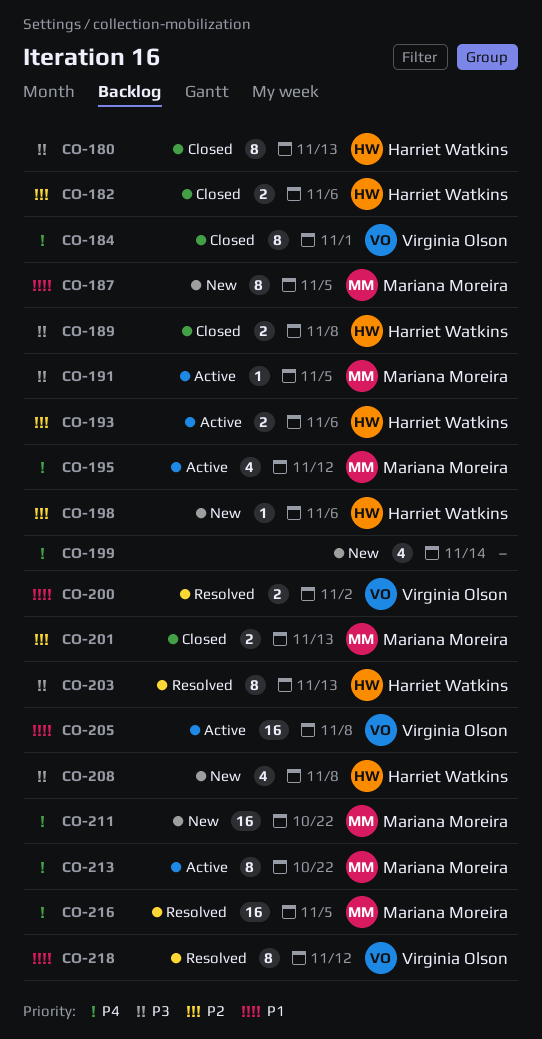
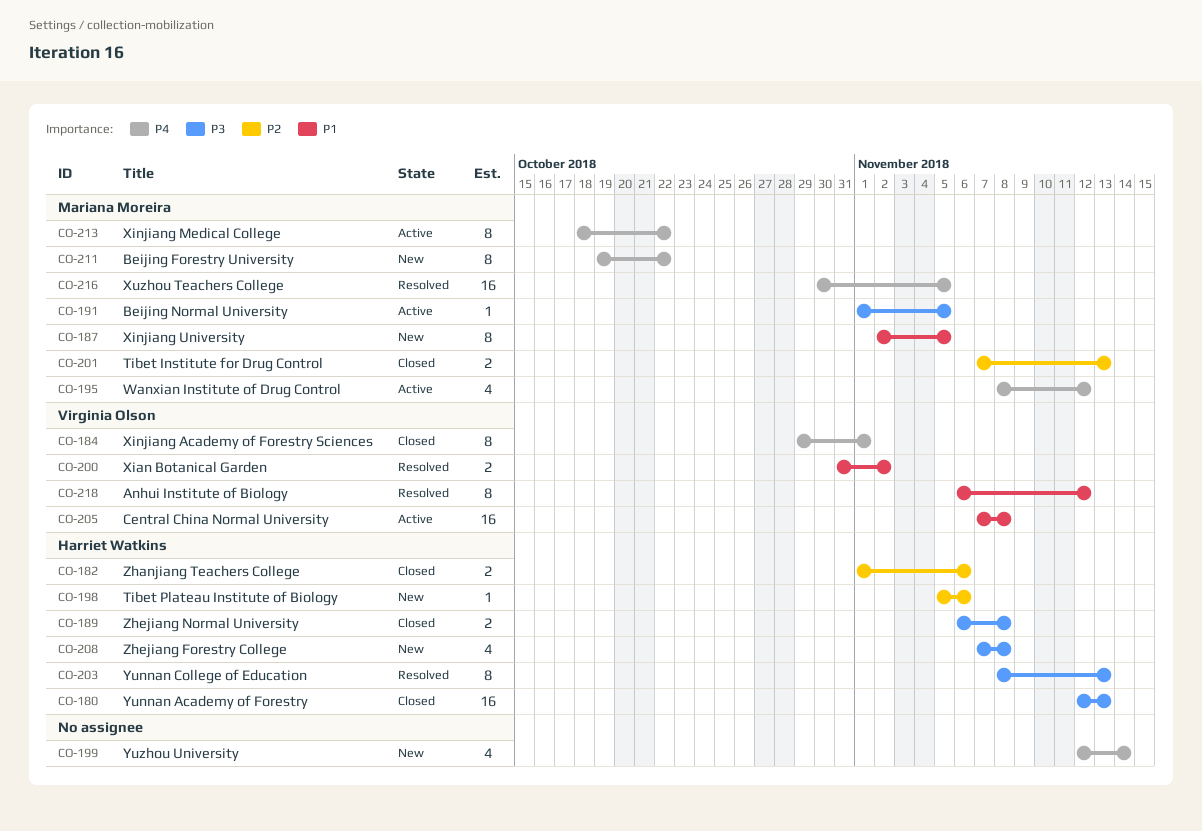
CO-180, estimate: 8 -> 16
CO-193: present -> none
CO-211, estimate: 16 -> 8

